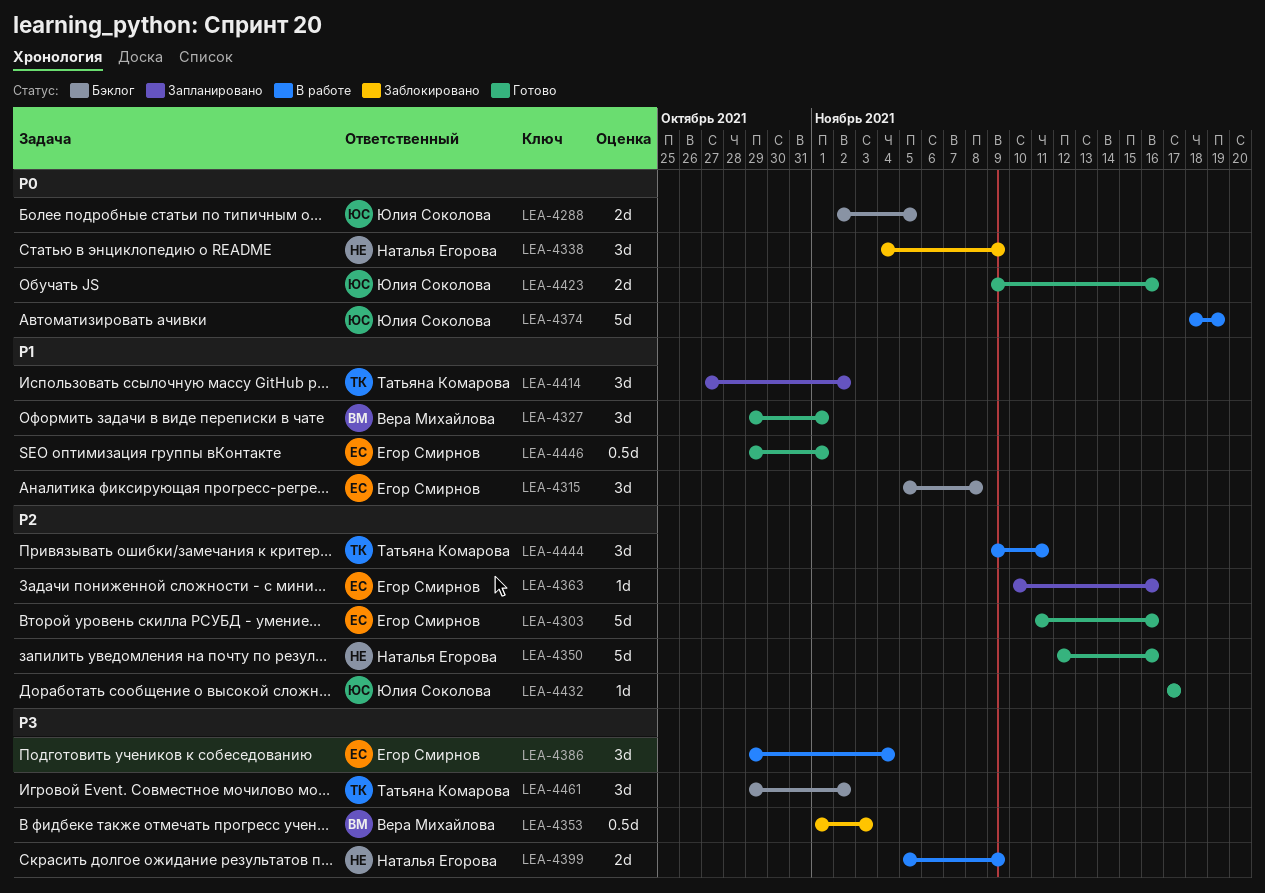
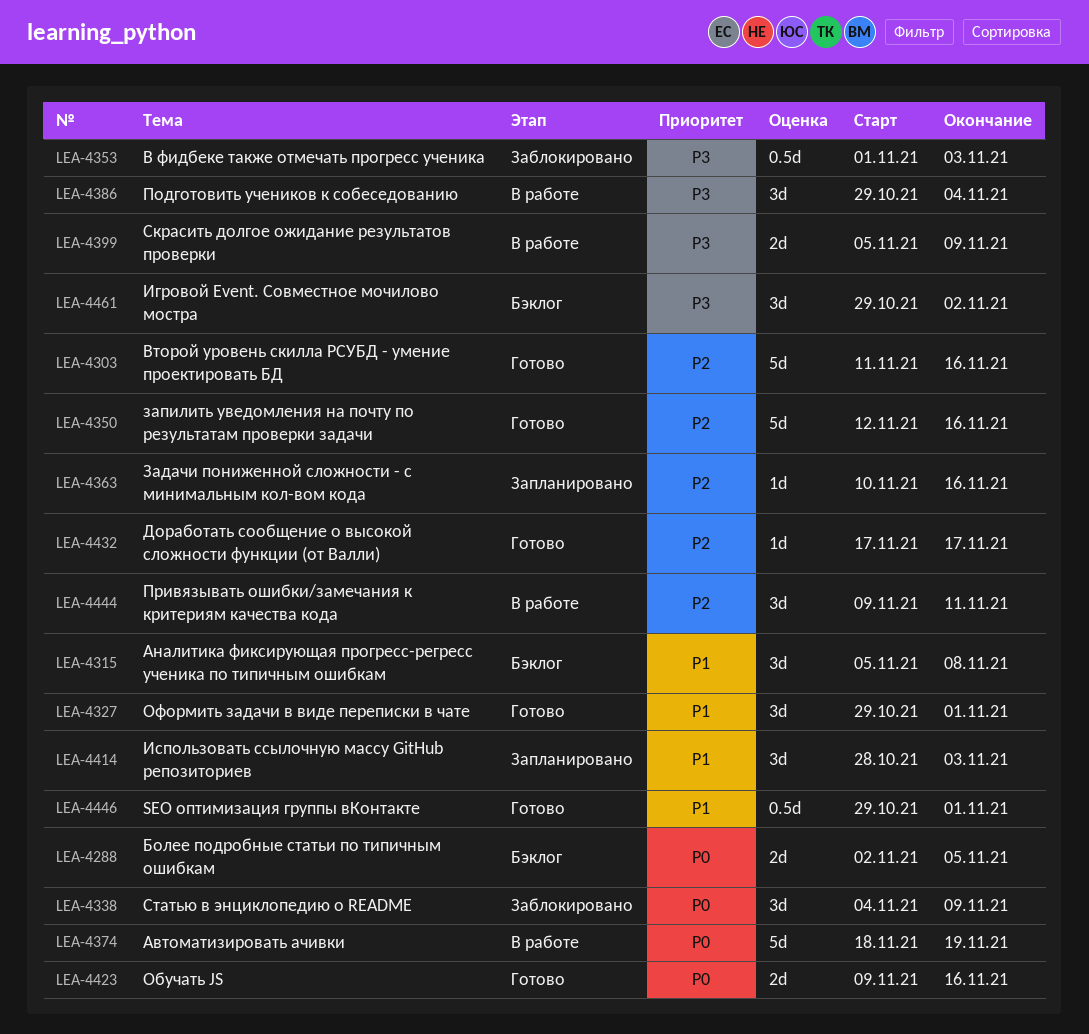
LEA-4414, start: Oct 27 -> Oct 28
LEA-4414, due: Nov 2 -> Nov 3

